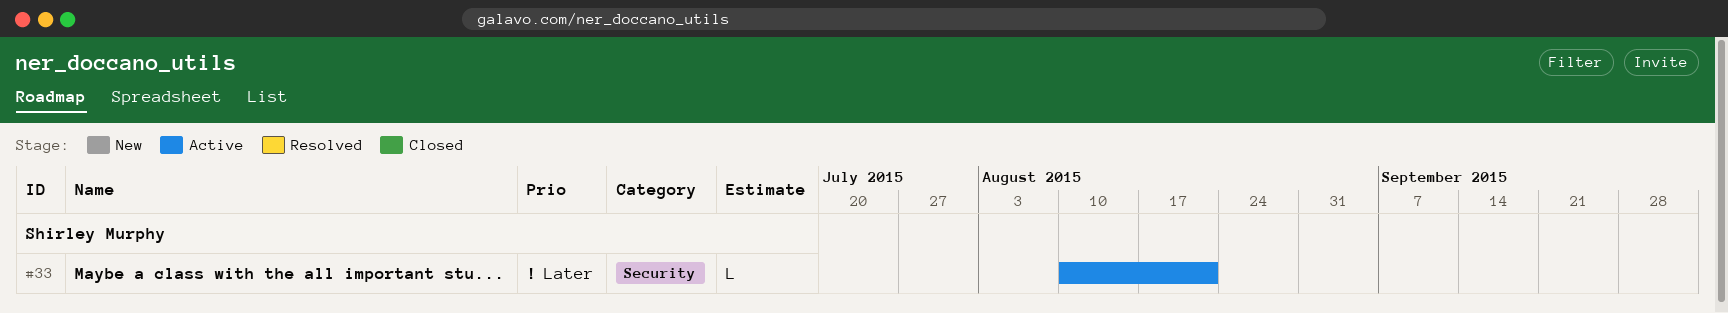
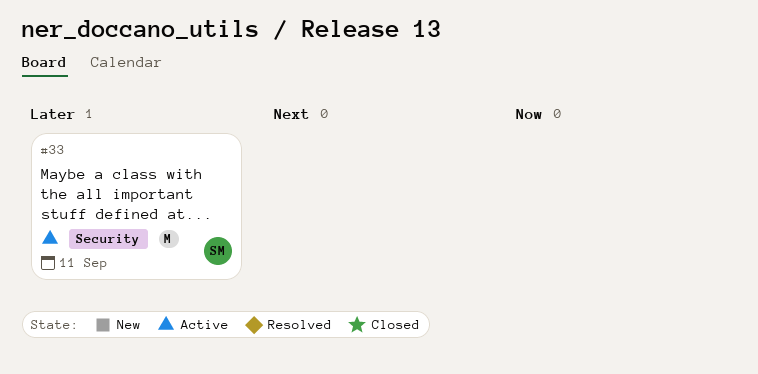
#33, estimate: L -> M
#33, due: Aug 21 -> Sep 11

